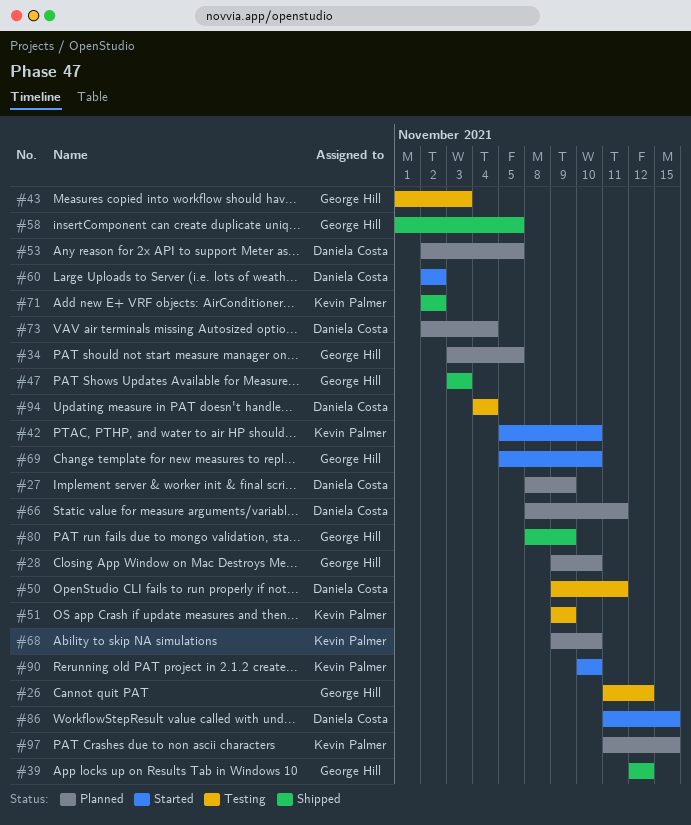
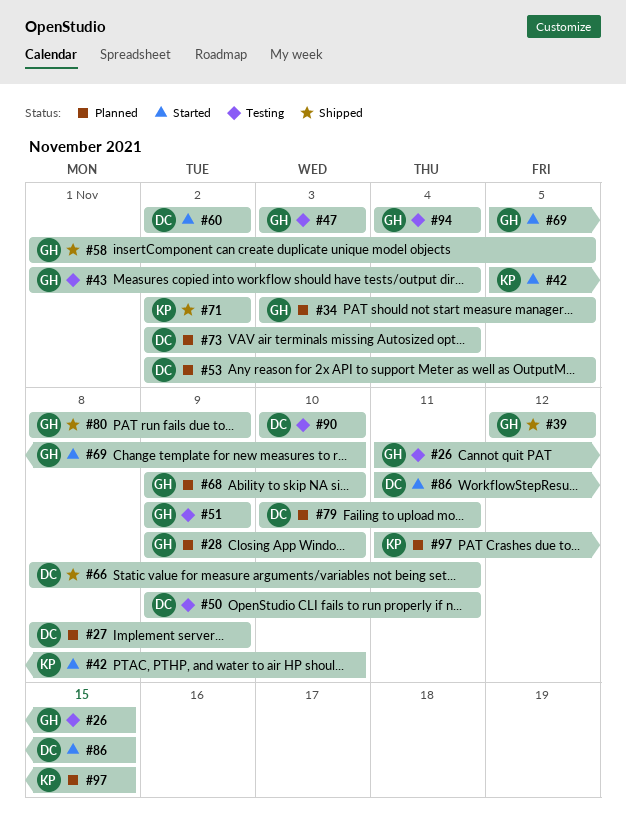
#26, due: Nov 12 -> Nov 15
#43, due: Nov 3 -> Nov 4
#47, status: Shipped -> Testing
#51, owner: Kevin Palmer -> George Hill
#66, status: Planned -> Shipped
#68, owner: Kevin Palmer -> George Hill
#79: none -> present
#90, status: Started -> Testing
#90, owner: Kevin Palmer -> Daniela Costa
#94, owner: Daniela Costa -> George Hill

